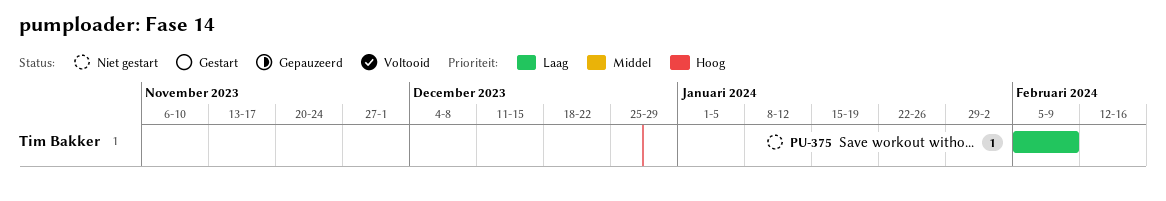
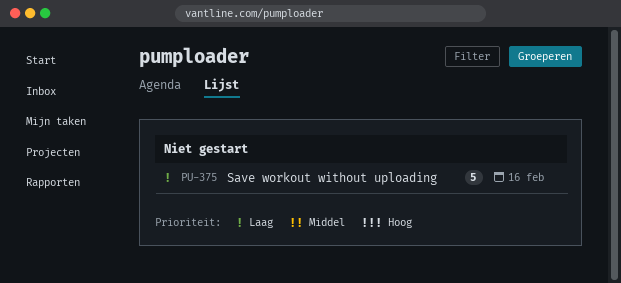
PU-375, estimate: 1 -> 5
PU-375, due: Feb 9 -> Feb 16

